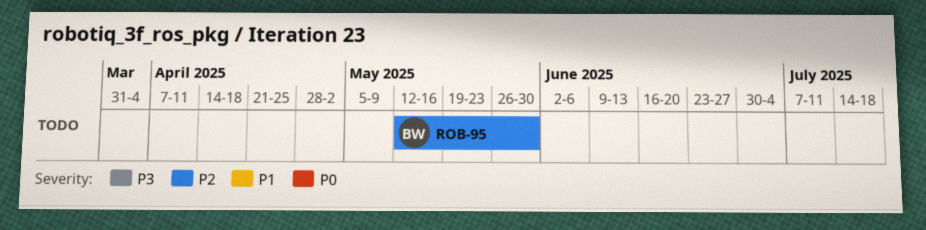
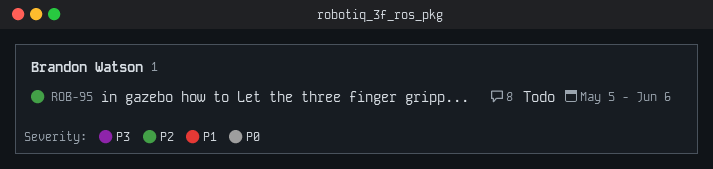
ROB-95, start: May 12 -> May 5
ROB-95, due: May 30 -> Jun 6

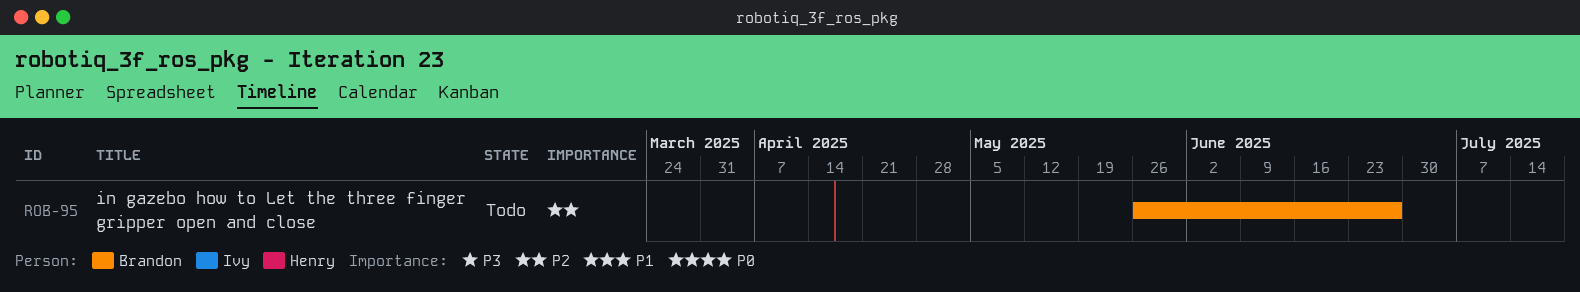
ROB-95, start: May 5 -> May 26
ROB-95, due: Jun 6 -> Jun 27

